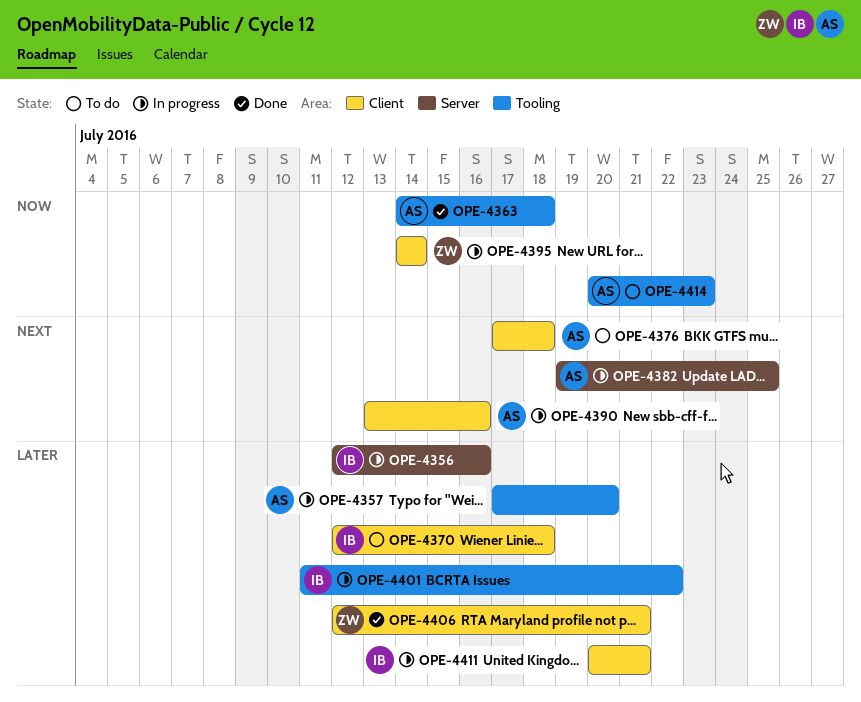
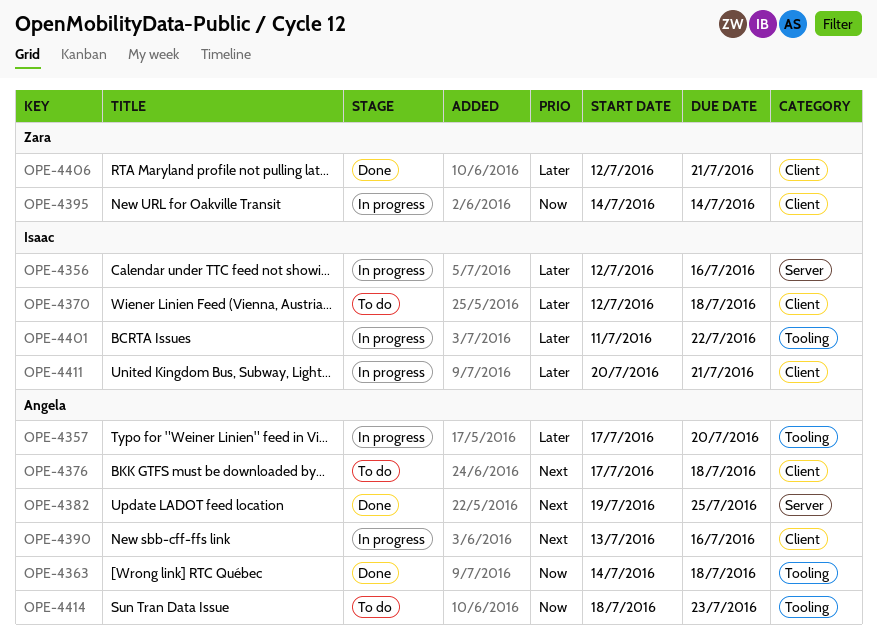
OPE-4382, status: In progress -> Done
OPE-4414, start: Jul 20 -> Jul 18

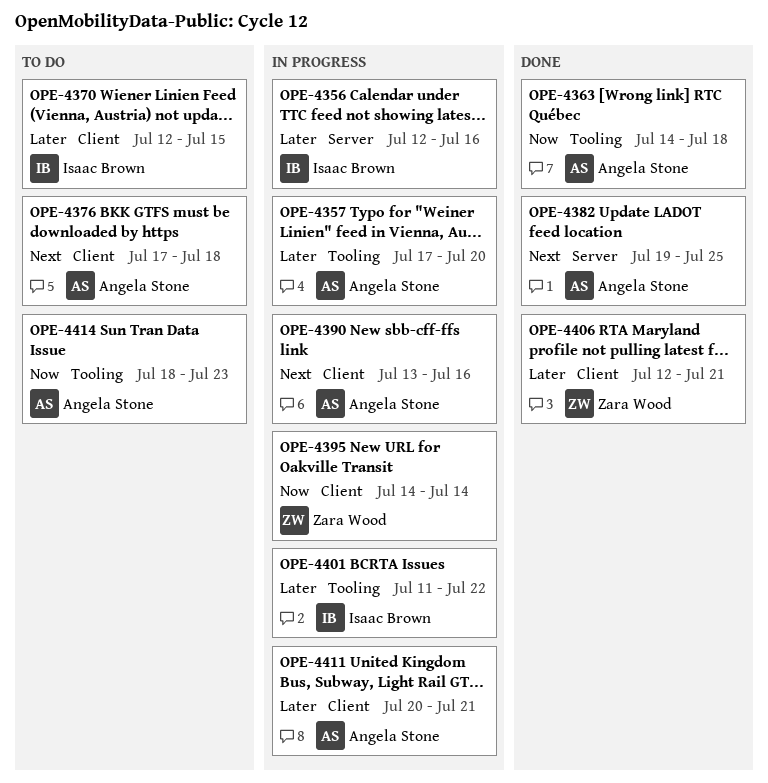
OPE-4370, due: Jul 18 -> Jul 15
OPE-4411, owner: Isaac Brown -> Angela Stone

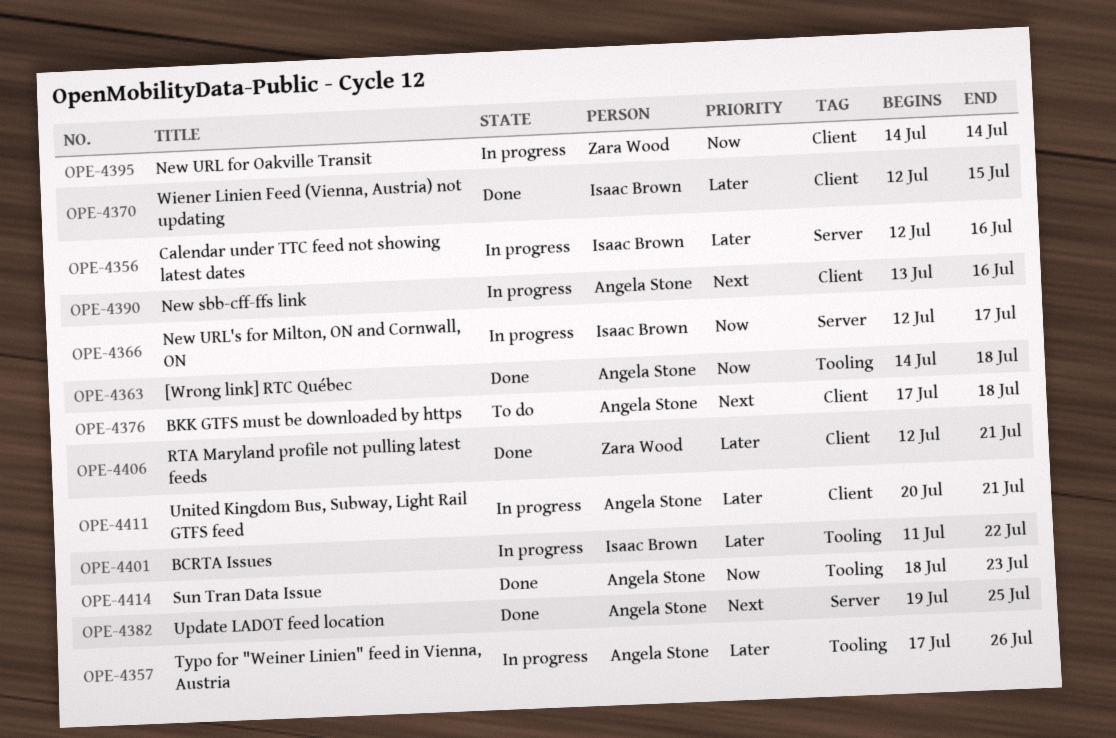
OPE-4357, due: Jul 20 -> Jul 26
OPE-4366: none -> present
OPE-4370, status: To do -> Done
OPE-4414, status: To do -> Done

